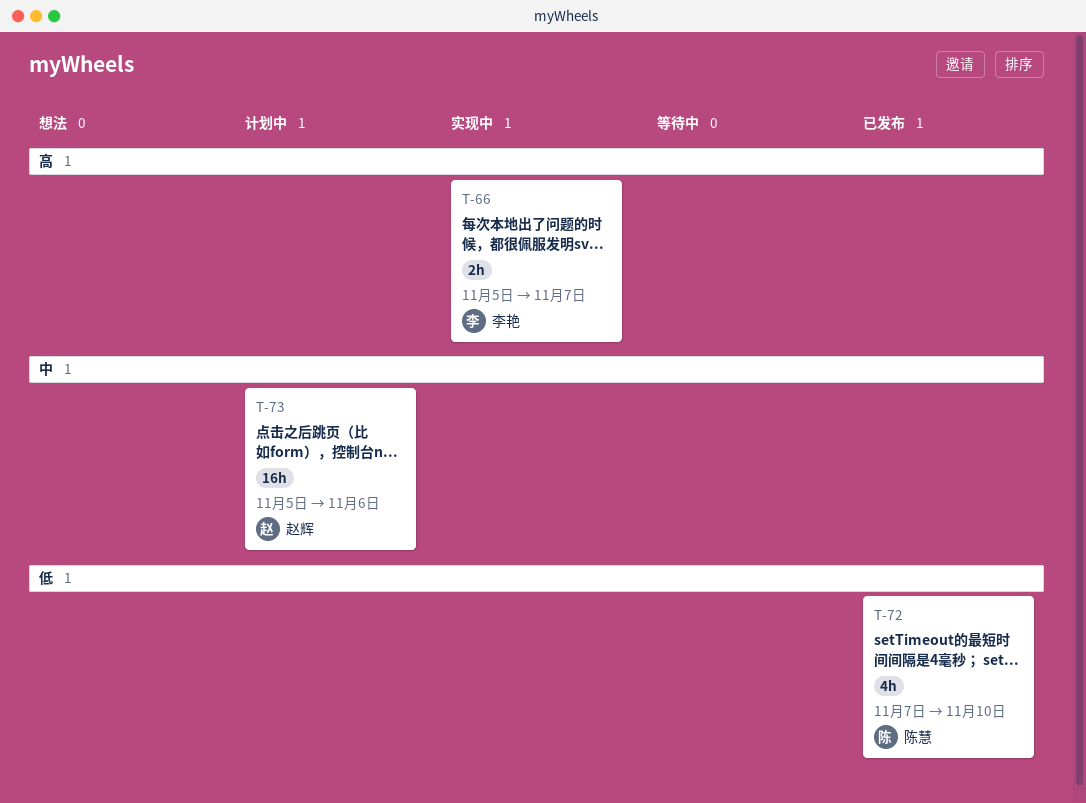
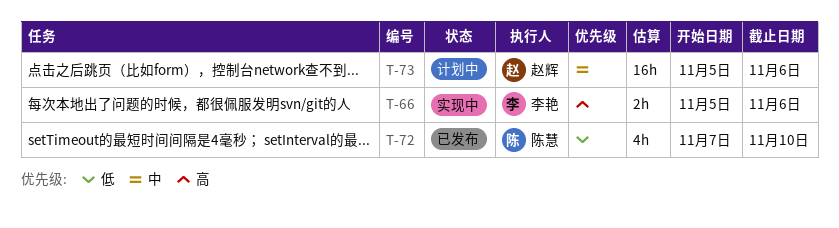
T-66, due: Nov 7 -> Nov 6

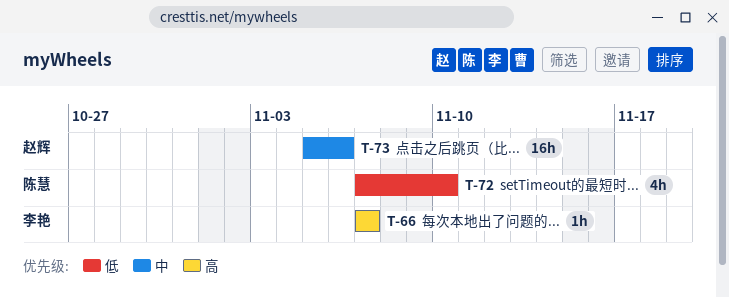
T-66, estimate: 2h -> 1h
T-66, start: Nov 5 -> Nov 7
T-66, due: Nov 6 -> Nov 7

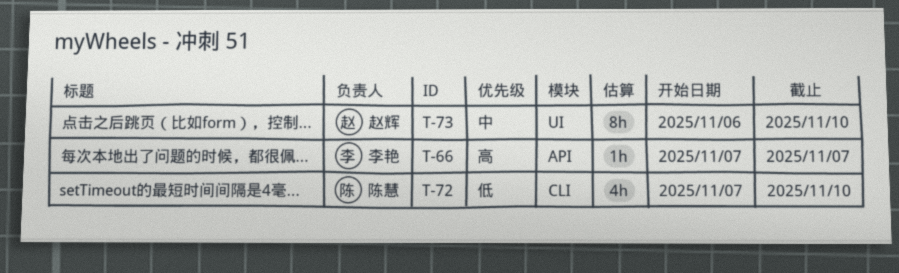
T-73, estimate: 16h -> 8h
T-73, start: Nov 5 -> Nov 6
T-73, due: Nov 6 -> Nov 10

